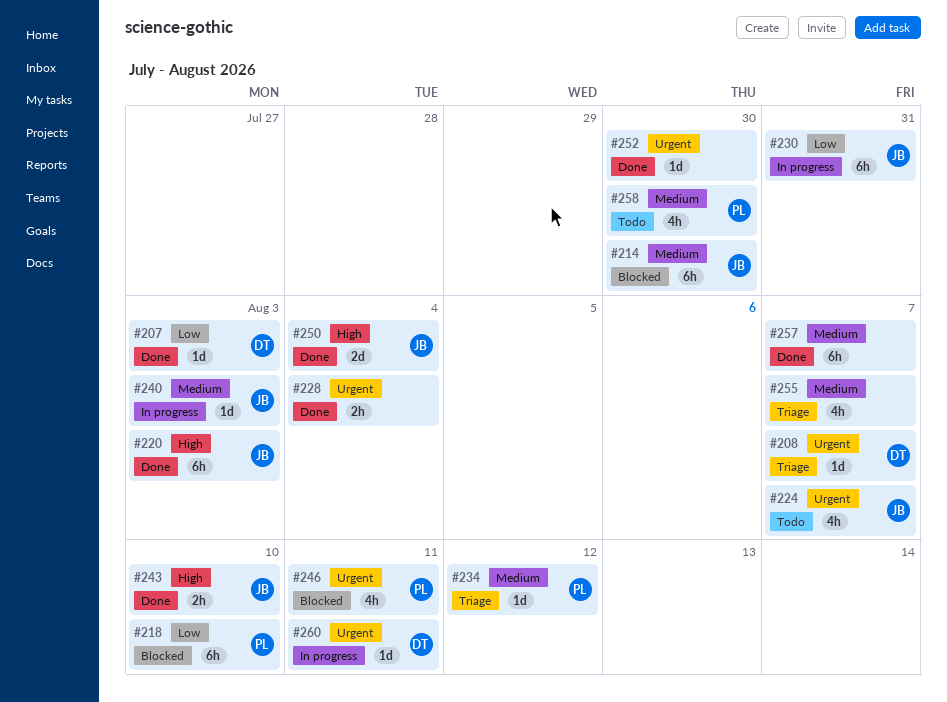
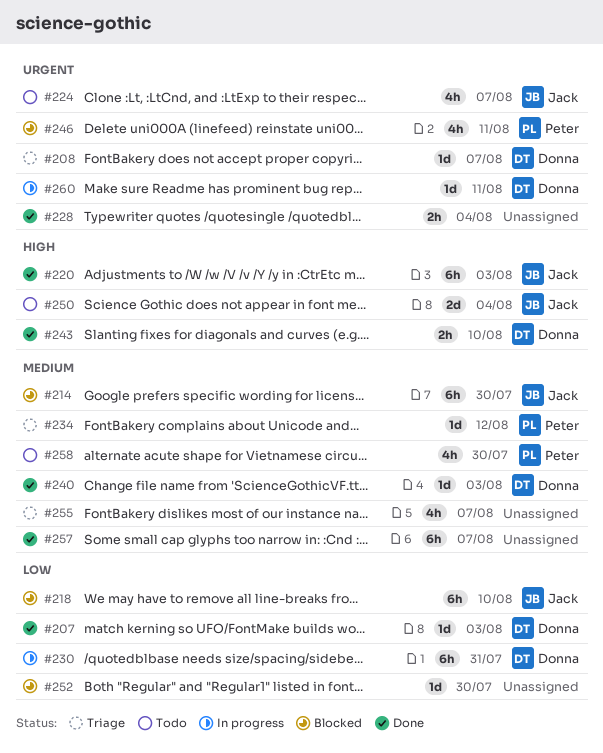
#218, owner: Peter -> Jack
#230, owner: Jack -> Donna
#240, status: In progress -> Done
#240, owner: Jack -> Donna
#243, owner: Jack -> Donna
#250, status: Done -> Todo
#252, status: Done -> Blocked
#252, priority: Urgent -> Low

